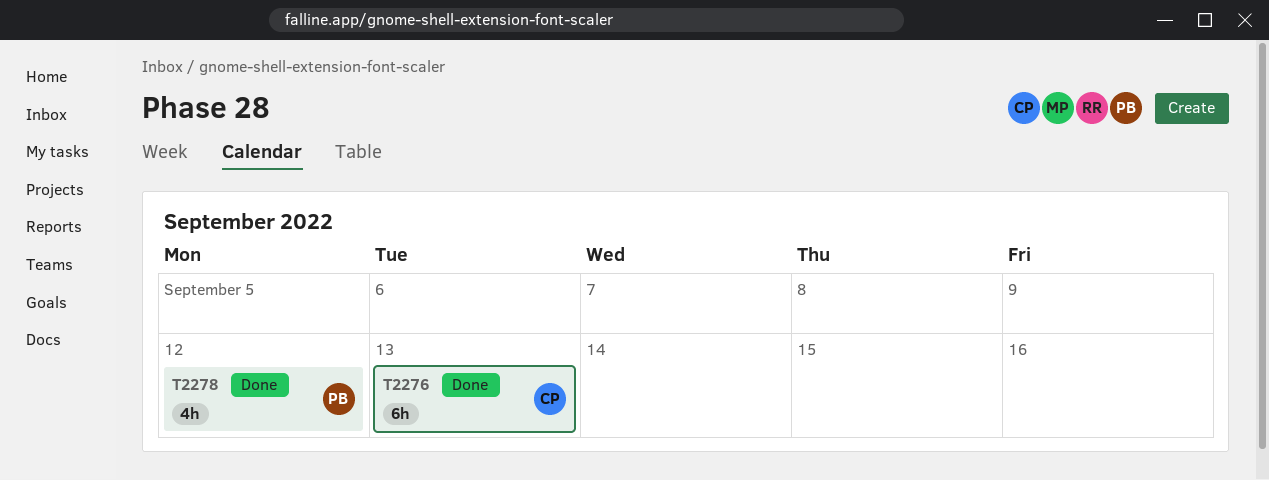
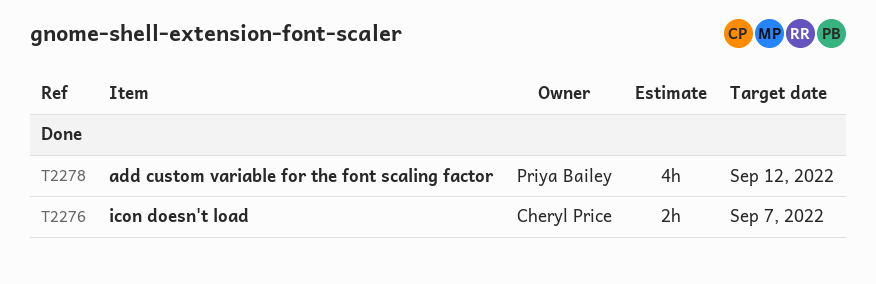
T2276, estimate: 6h -> 2h
T2276, due: Sep 13 -> Sep 7

